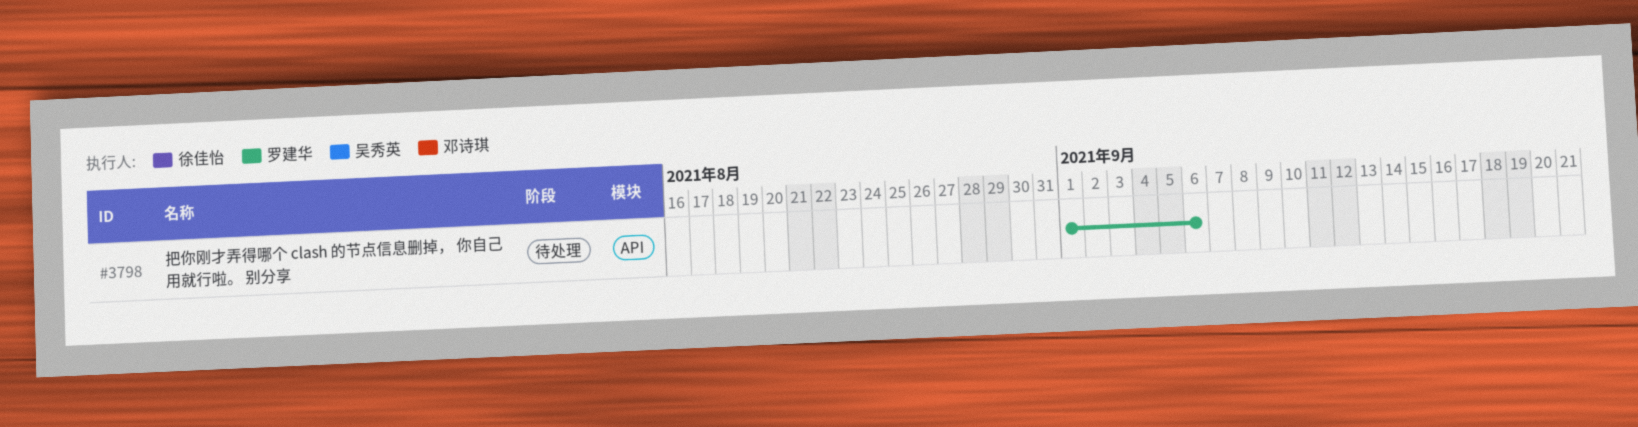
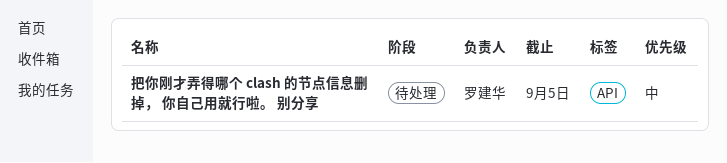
把你刚才弄得哪个 clash 的节点信息删掉， 你自己用就行啦。 别分享, due: Sep 6 -> Sep 5

